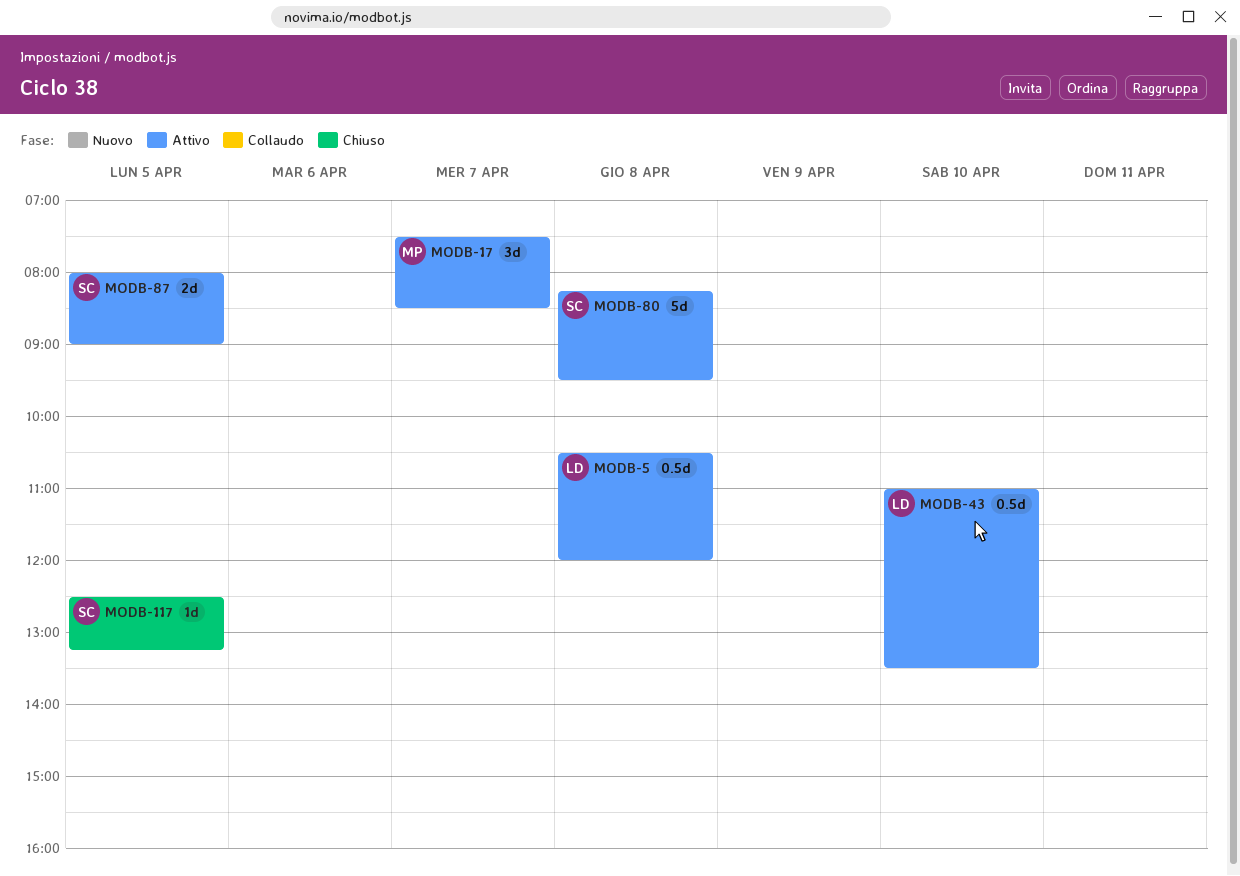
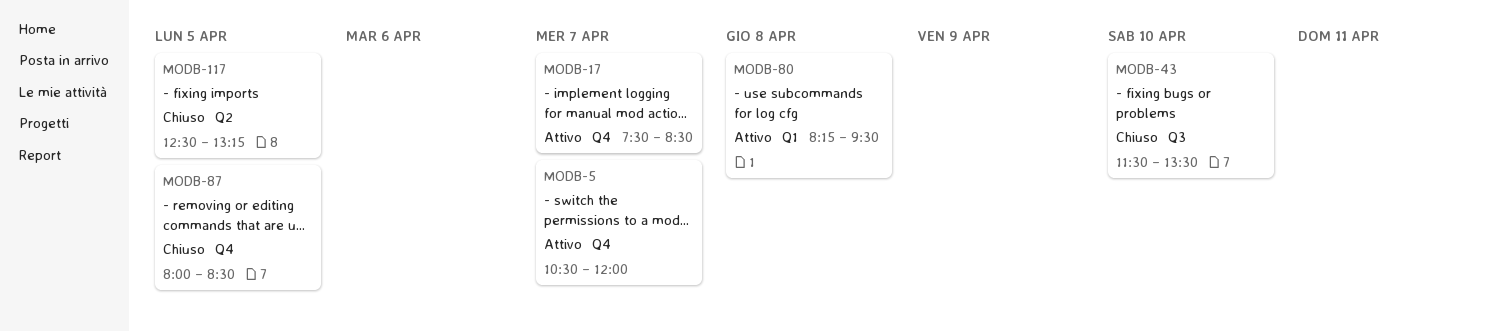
MODB-5, day: Apr 8 -> Apr 7
MODB-43, status: Attivo -> Chiuso
MODB-43, begins: 11:00 -> 11:30
MODB-87, status: Attivo -> Chiuso
MODB-87, ends: 09:00 -> 08:30

